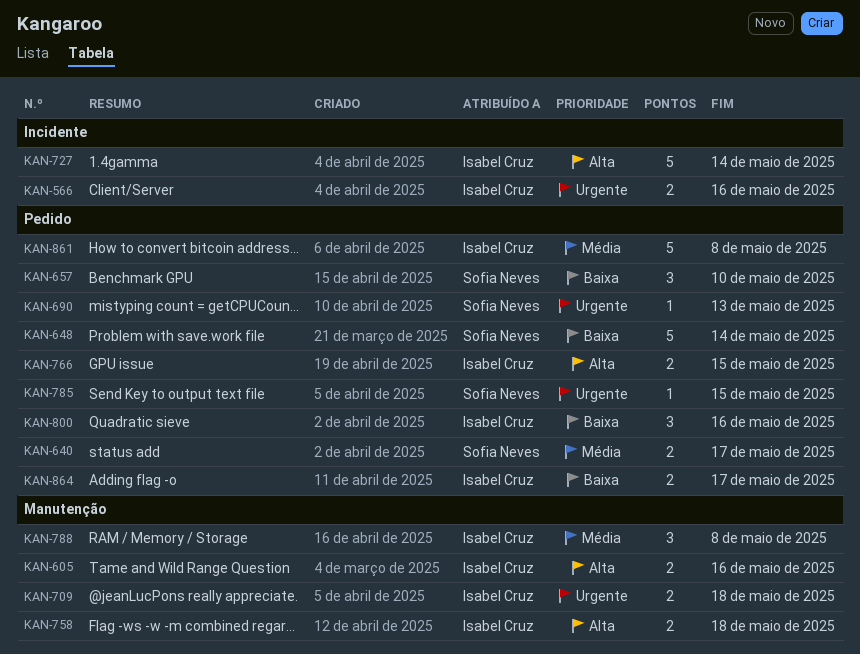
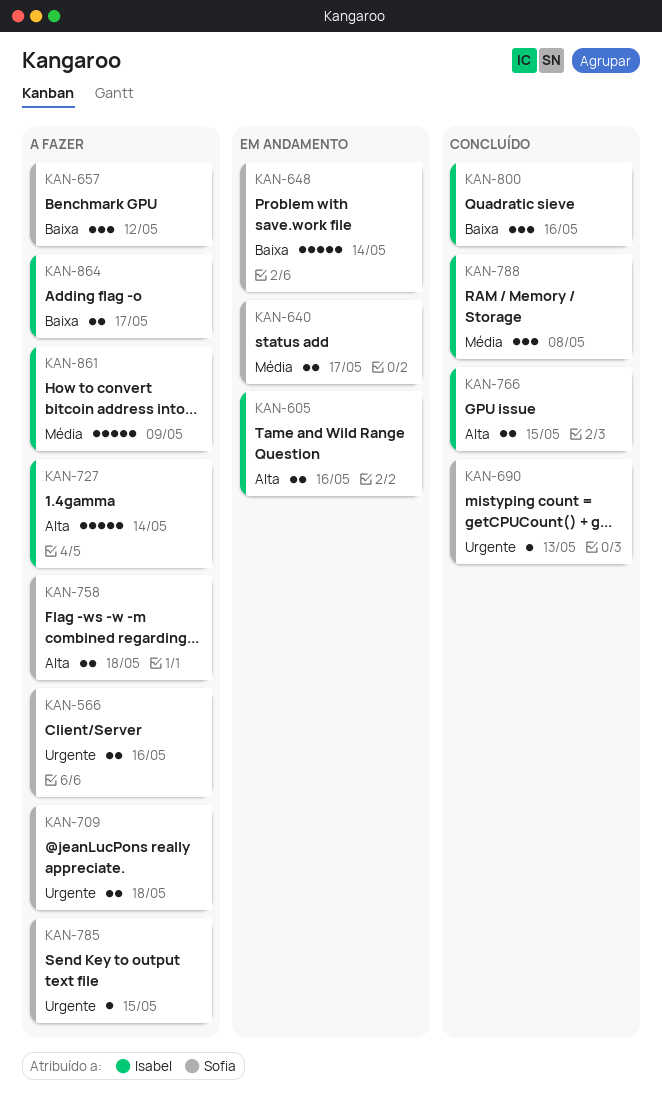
KAN-566, owner: Isabel Cruz -> Sofia Neves
KAN-657, due: May 10 -> May 12
KAN-709, owner: Isabel Cruz -> Sofia Neves
KAN-758, owner: Isabel Cruz -> Sofia Neves
KAN-861, due: May 8 -> May 9

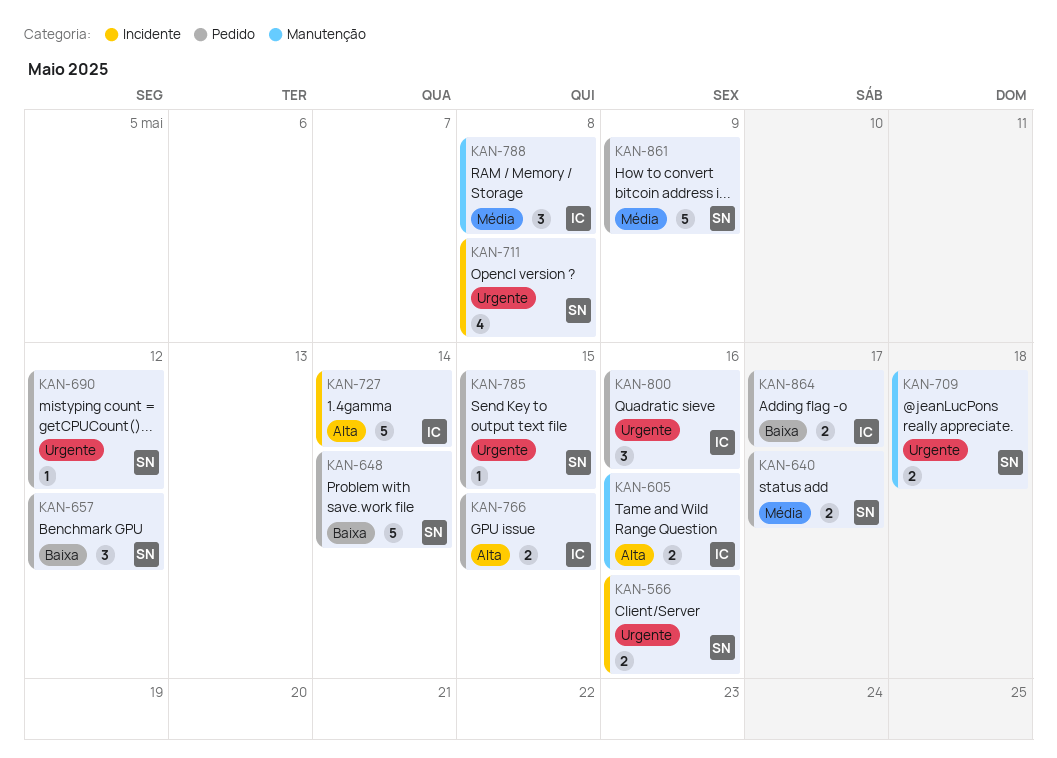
KAN-690, due: May 13 -> May 12
KAN-711: none -> present
KAN-758: present -> none
KAN-800, priority: Baixa -> Urgente
KAN-861, owner: Isabel -> Sofia

